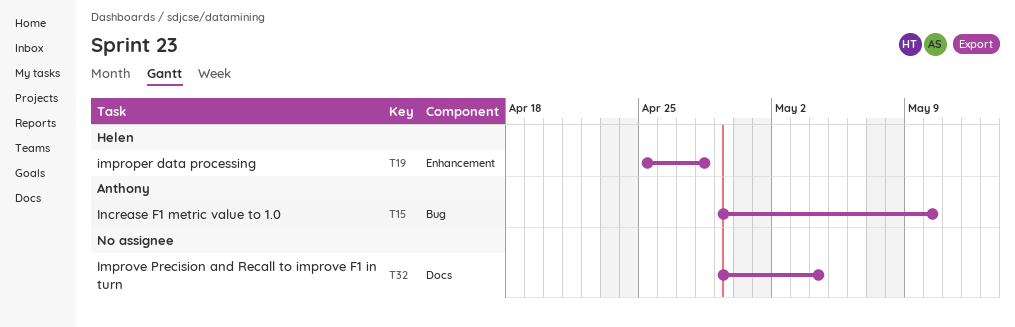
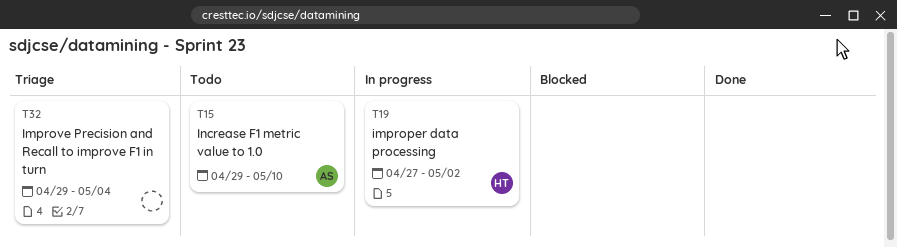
T19, start: Apr 25 -> Apr 27
T19, due: Apr 28 -> May 2

